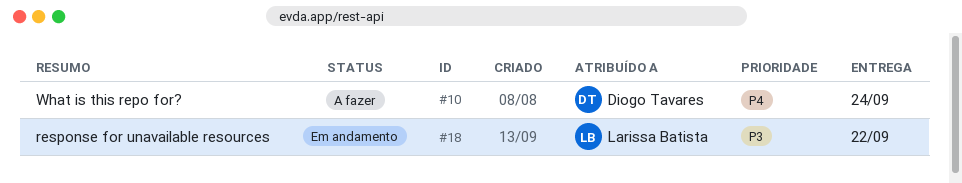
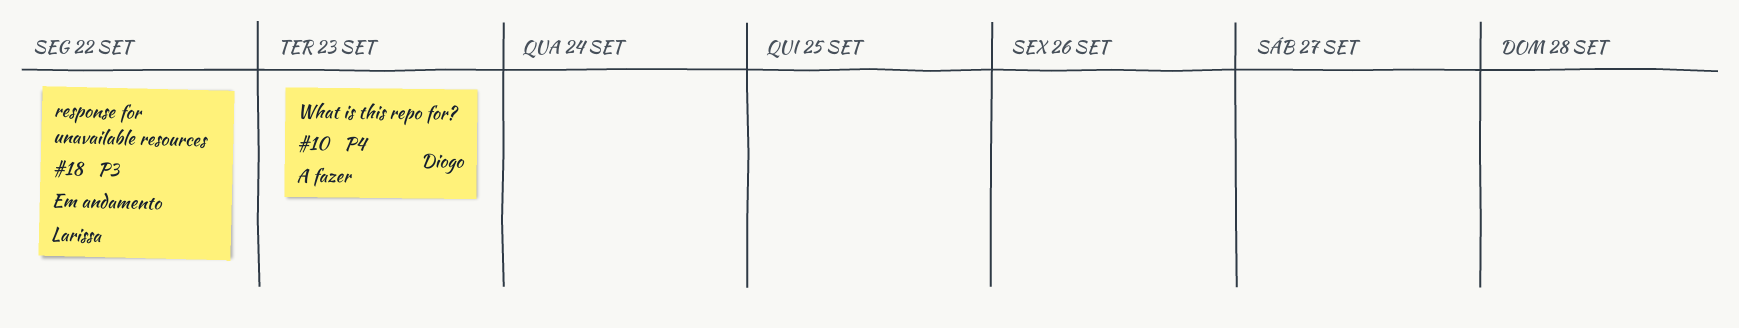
#10, due: Sep 24 -> Sep 23

